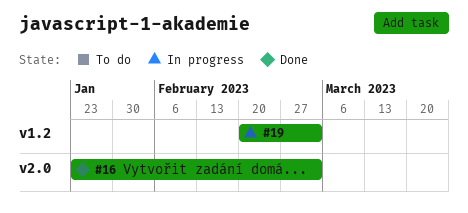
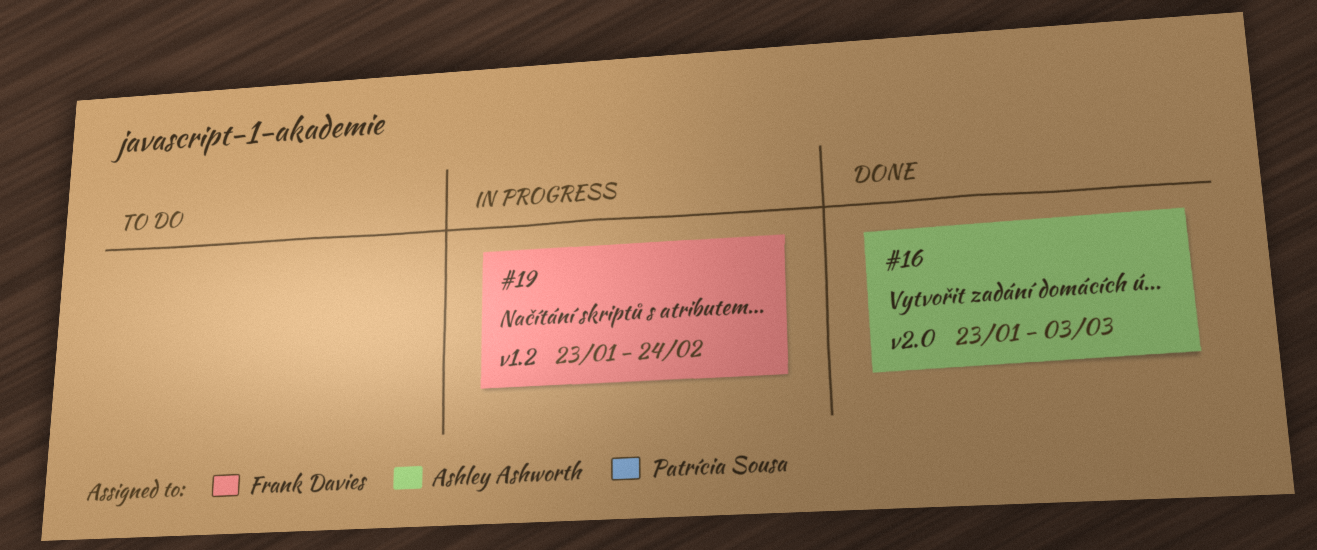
#19, start: Feb 20 -> Jan 23
#19, due: Mar 3 -> Feb 24

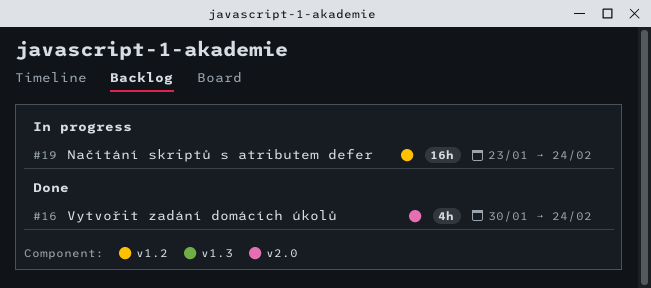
#16, start: Jan 23 -> Jan 30
#16, due: Mar 3 -> Feb 24

